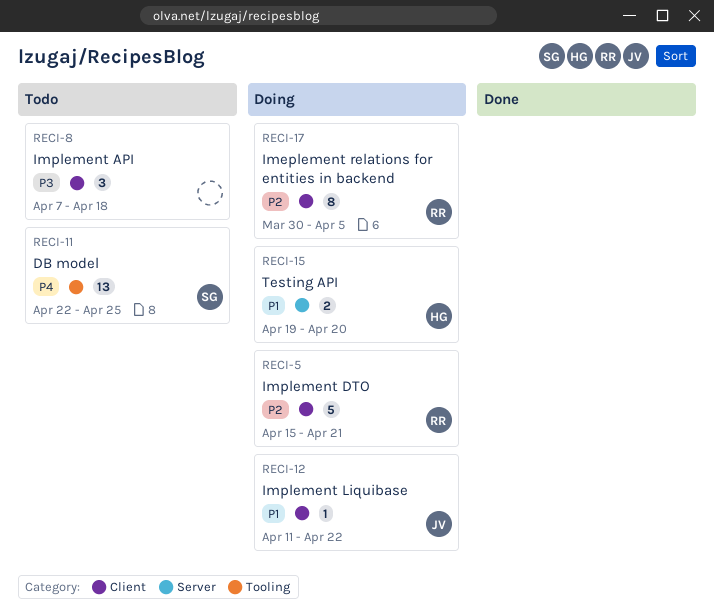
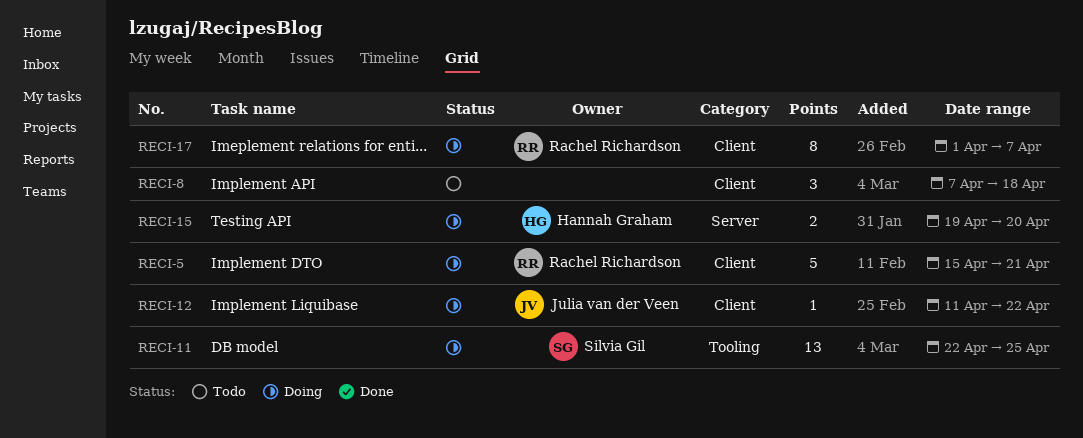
RECI-11, status: Todo -> Doing
RECI-17, start: Mar 30 -> Apr 1
RECI-17, due: Apr 5 -> Apr 7

